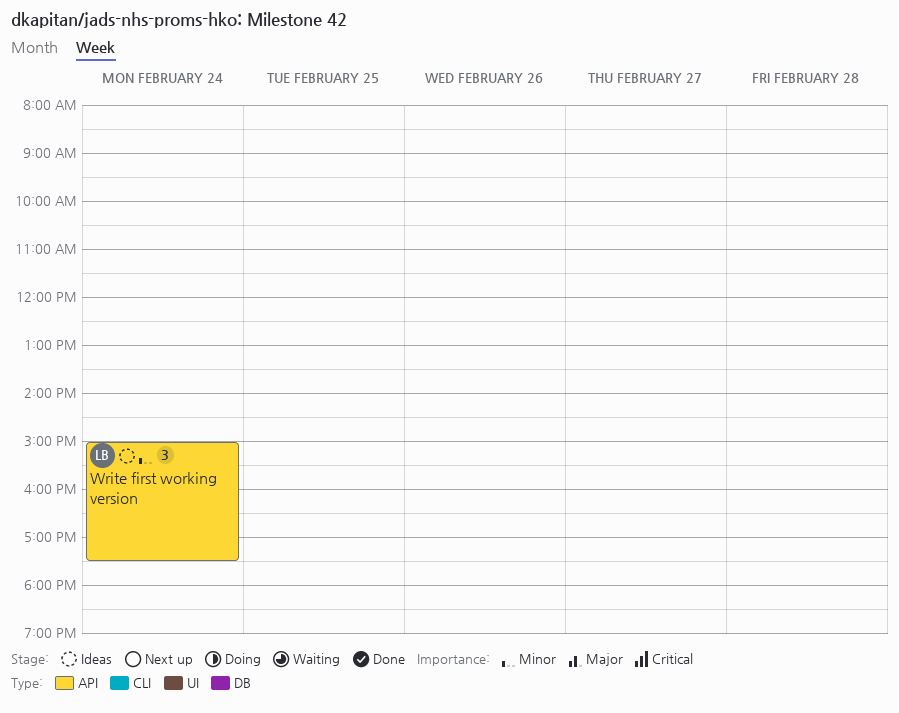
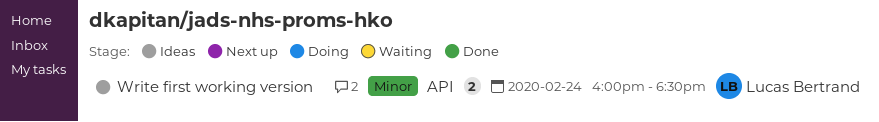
Write first working version, estimate: 3 -> 2
Write first working version, begins: 15:00 -> 16:00
Write first working version, ends: 17:30 -> 18:30

